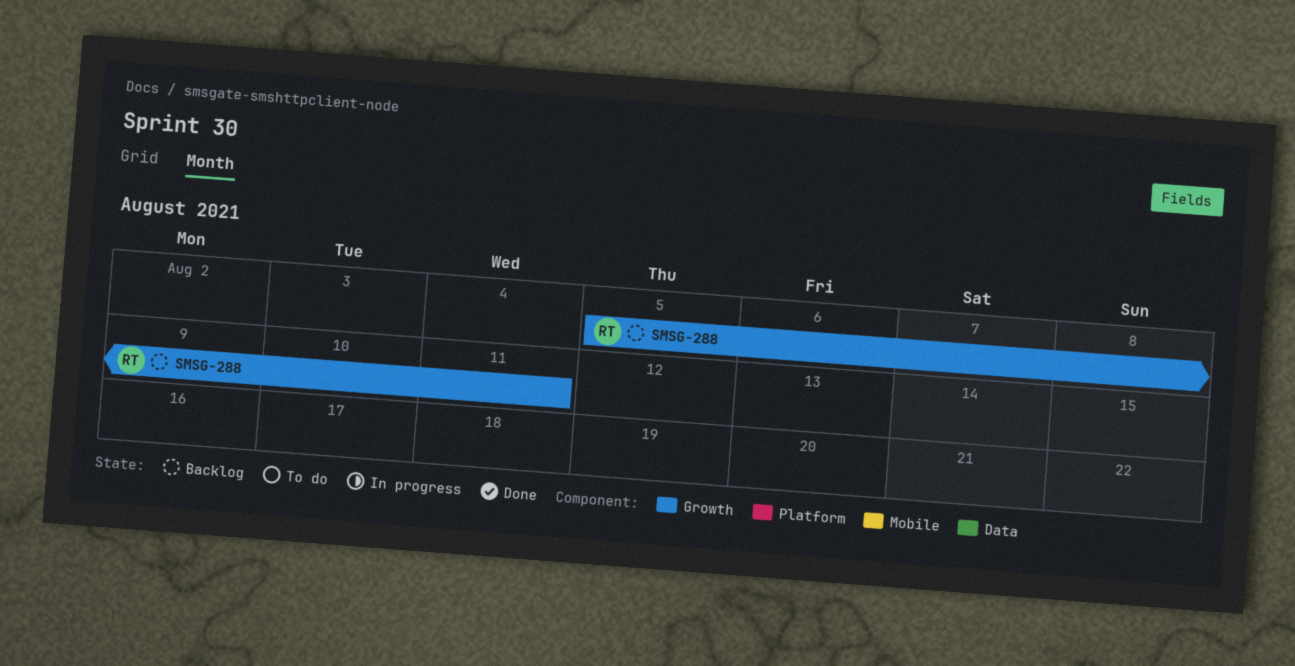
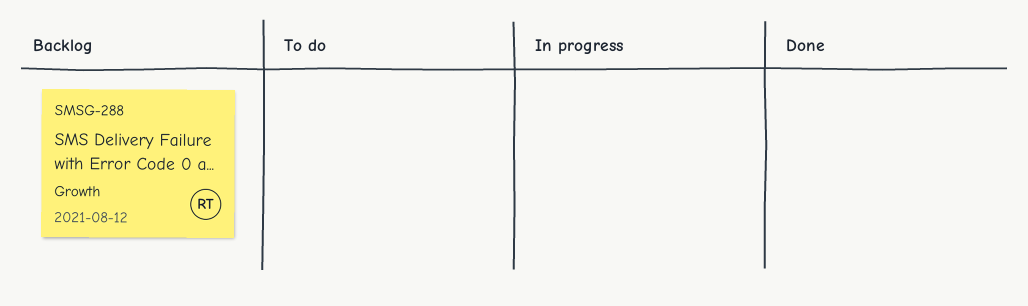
SMSG-288, due: Aug 11 -> Aug 12

